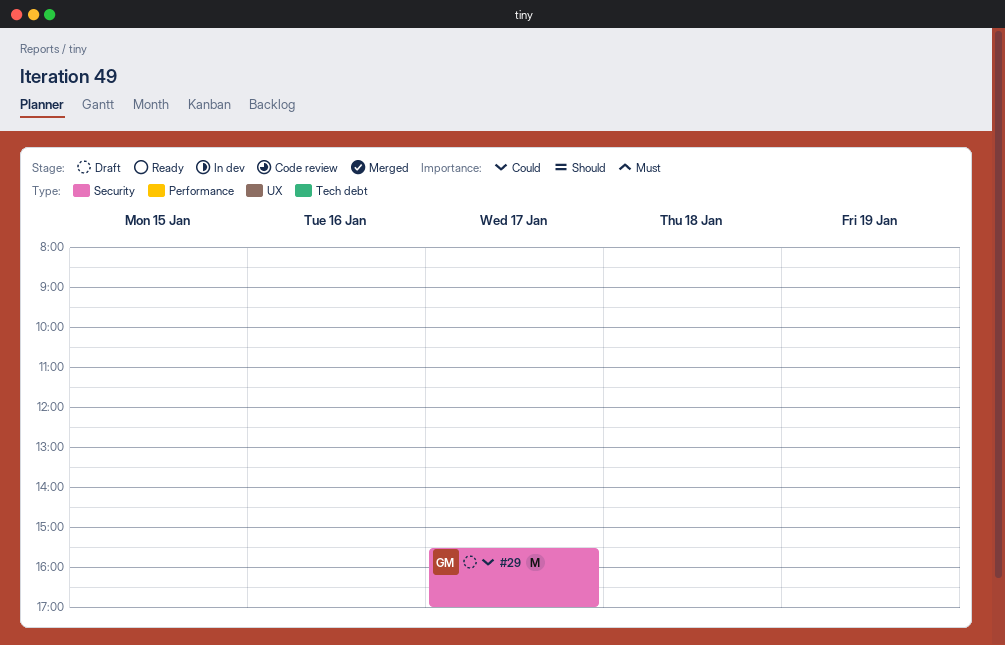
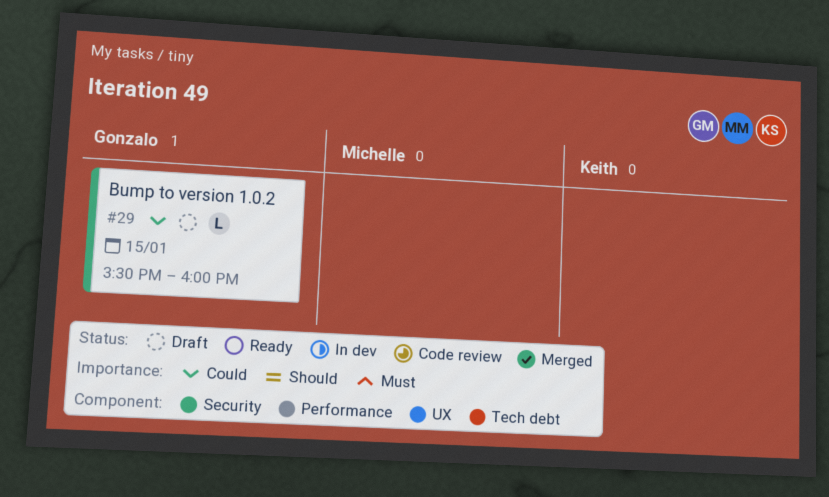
#29, estimate: M -> L
#29, day: Jan 17 -> Jan 15
#29, ends: 17:00 -> 16:00

